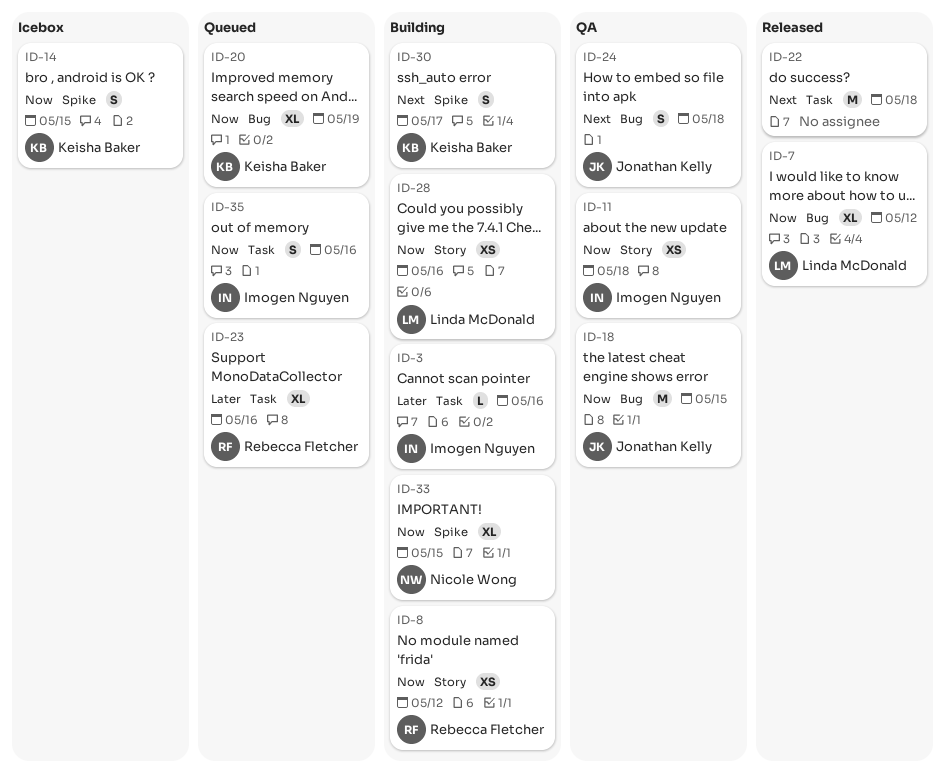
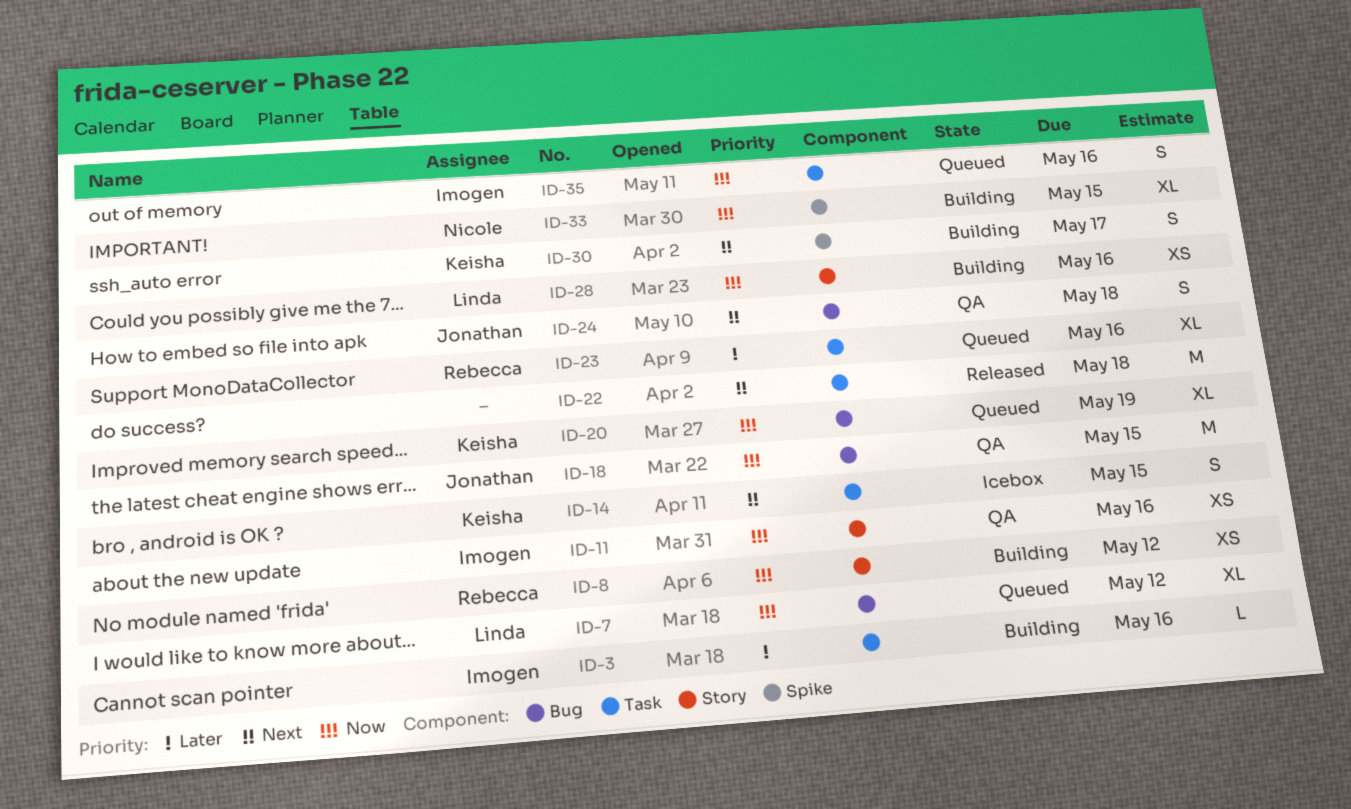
ID-7, status: Released -> Queued
ID-11, due: May 18 -> May 16
ID-14, priority: Now -> Next
ID-14, label: Spike -> Task

